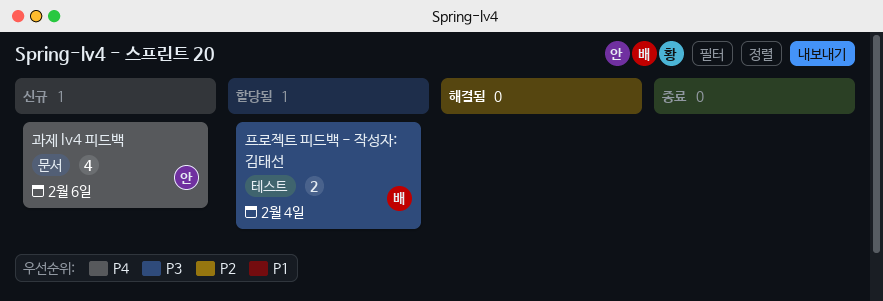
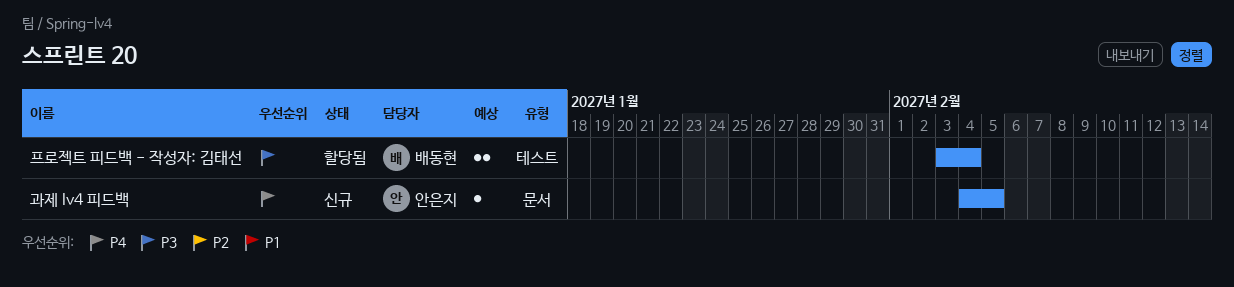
과제 lv4 피드백, estimate: 4 -> 1
과제 lv4 피드백, due: Feb 6 -> Feb 5

